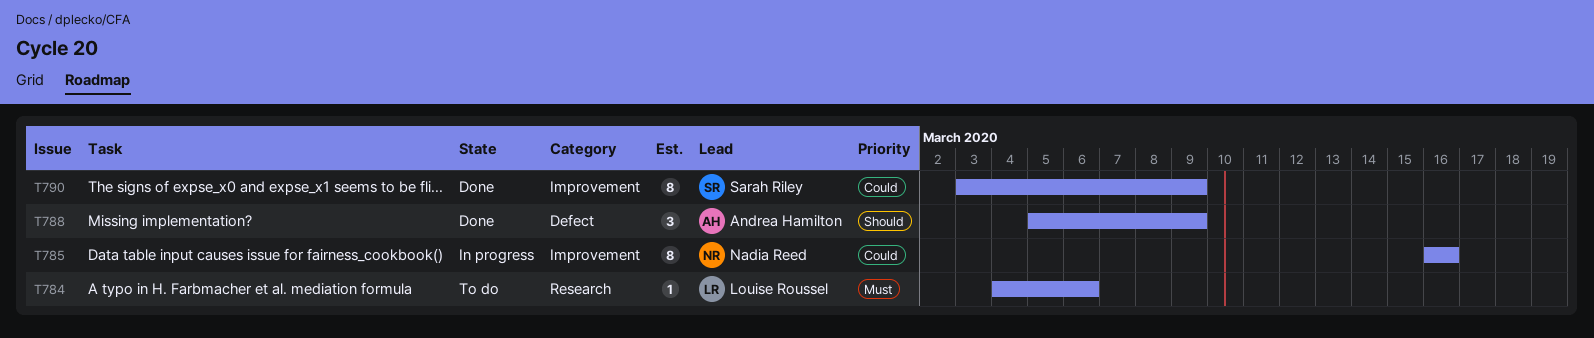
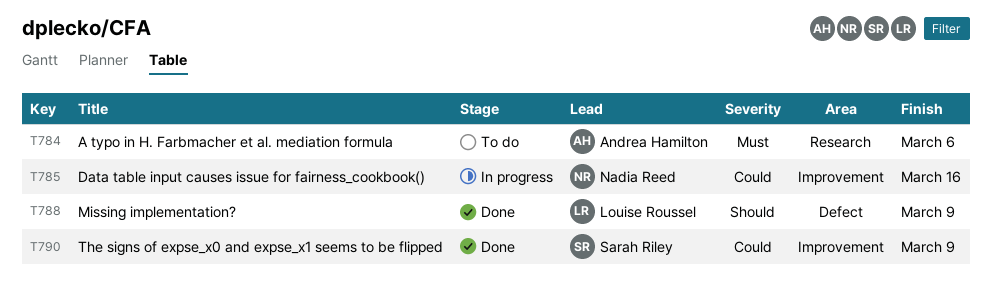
T784, owner: Louise Roussel -> Andrea Hamilton
T788, owner: Andrea Hamilton -> Louise Roussel

